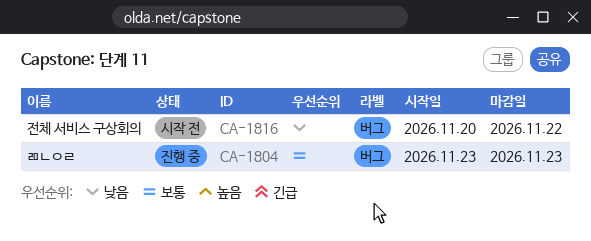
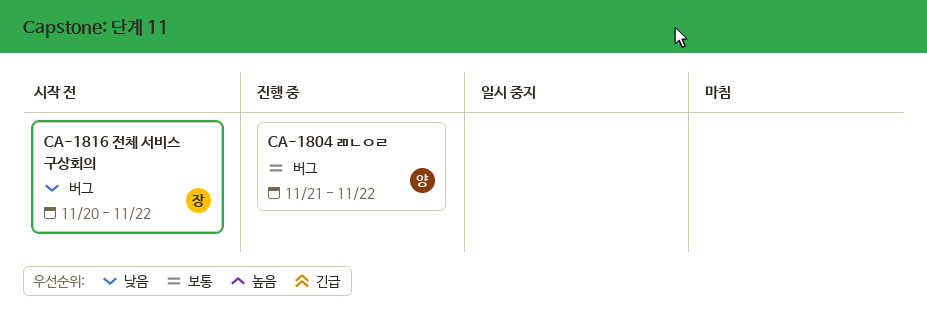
CA-1804, start: Nov 23 -> Nov 21
CA-1804, due: Nov 23 -> Nov 22

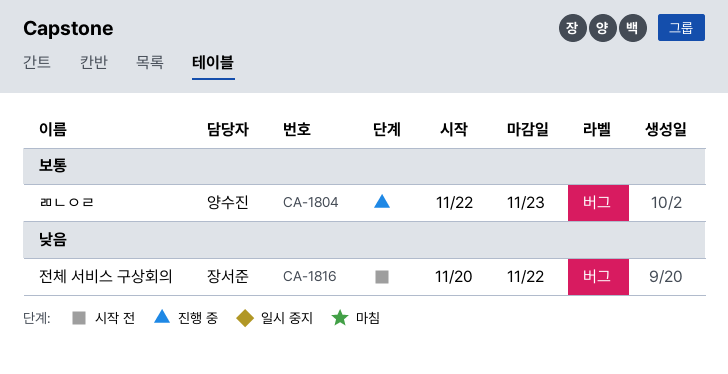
CA-1804, start: Nov 21 -> Nov 22
CA-1804, due: Nov 22 -> Nov 23

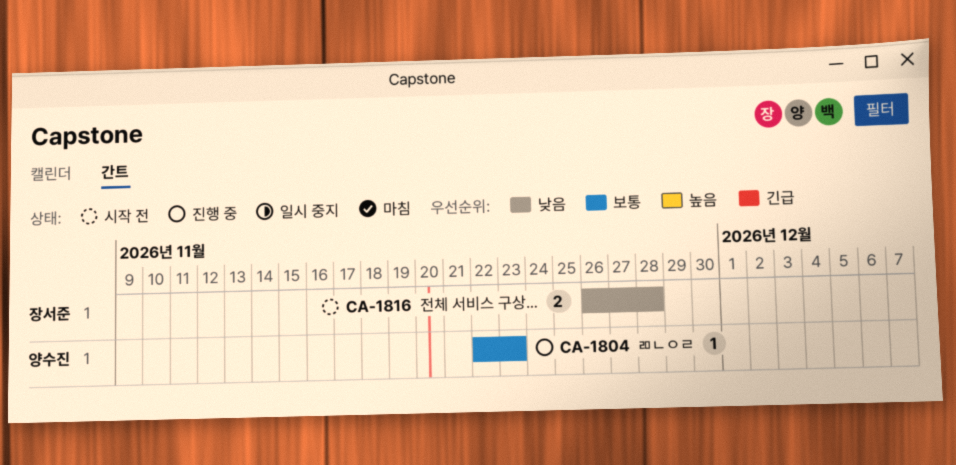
CA-1816, start: Nov 20 -> Nov 26
CA-1816, due: Nov 22 -> Nov 28

